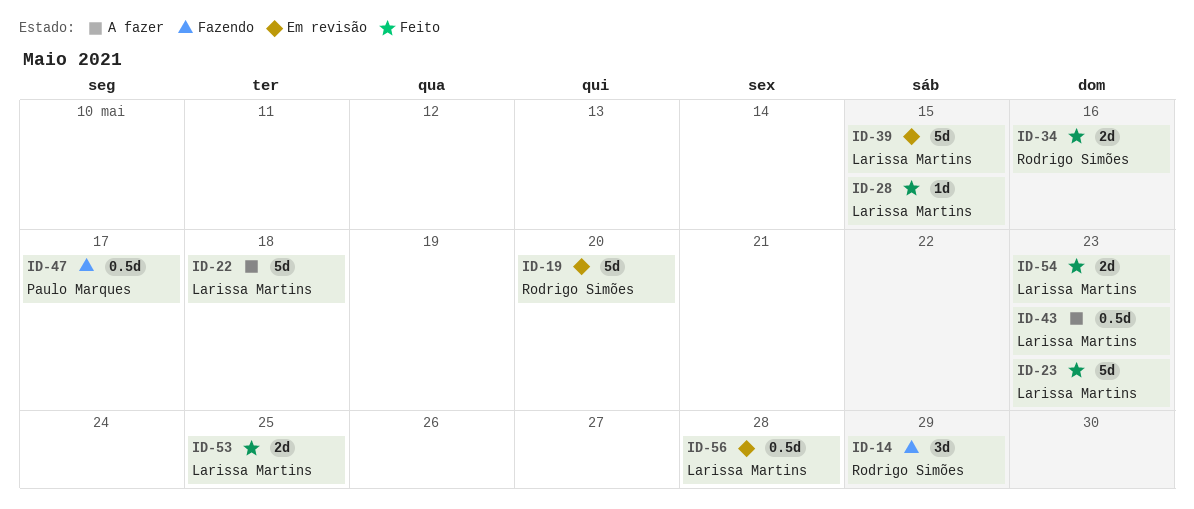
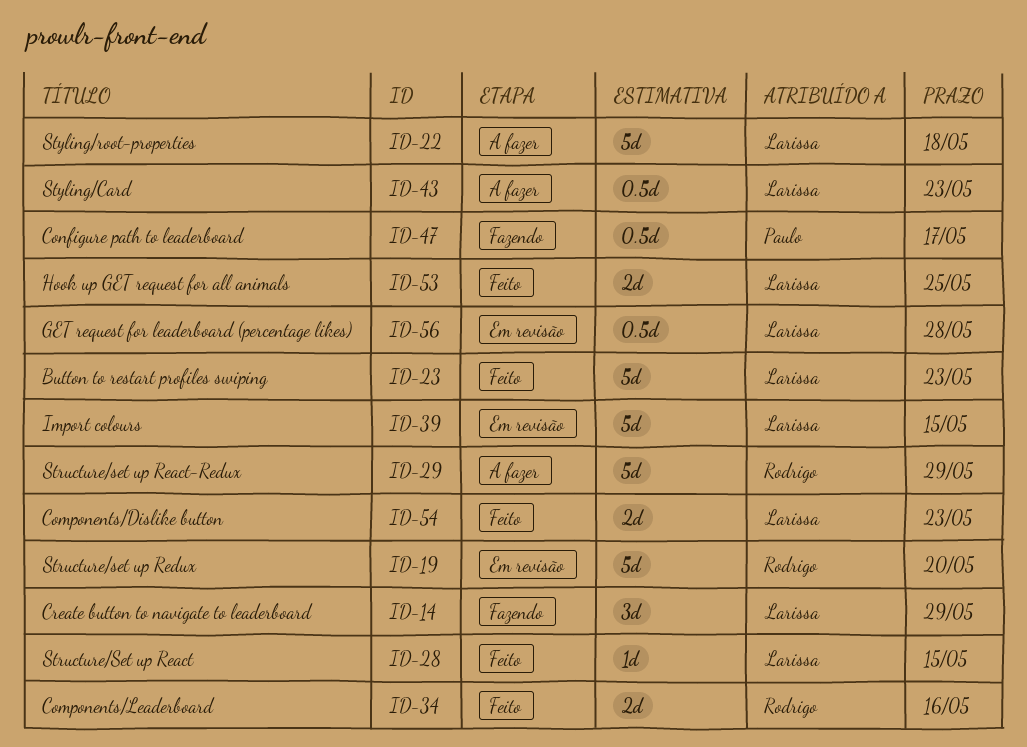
ID-14, owner: Rodrigo Simões -> Larissa Martins
ID-29: none -> present

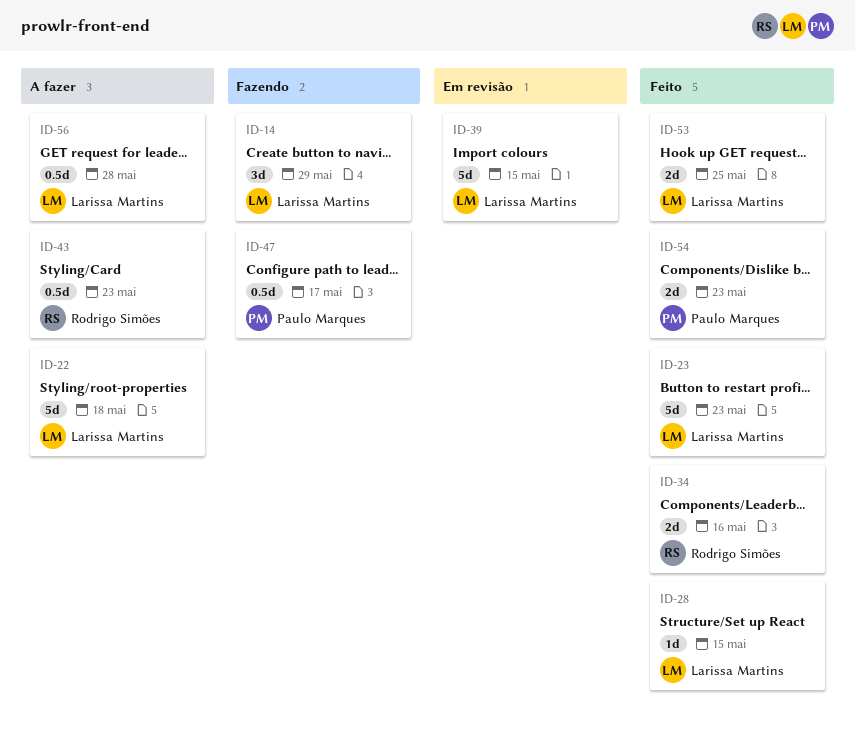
ID-19: present -> none
ID-29: present -> none
ID-43, owner: Larissa Martins -> Rodrigo Simões
ID-54, owner: Larissa Martins -> Paulo Marques
ID-56, status: Em revisão -> A fazer

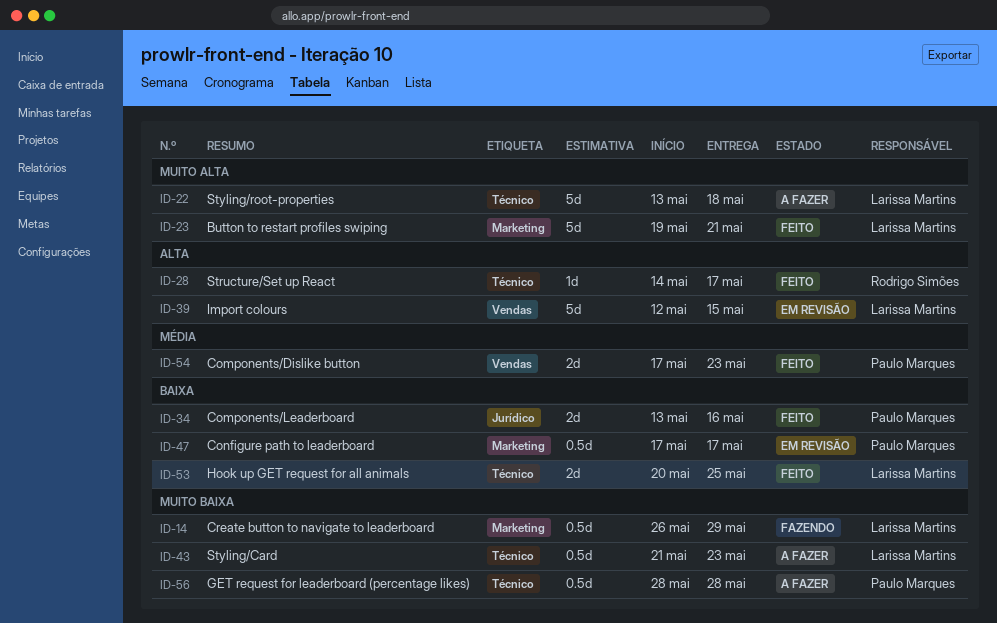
ID-14, estimate: 3d -> 0.5d
ID-23, due: May 23 -> May 21
ID-28, owner: Larissa Martins -> Rodrigo Simões
ID-28, due: May 15 -> May 17
ID-34, owner: Rodrigo Simões -> Paulo Marques
ID-43, owner: Rodrigo Simões -> Larissa Martins
ID-47, status: Fazendo -> Em revisão
ID-56, owner: Larissa Martins -> Paulo Marques

